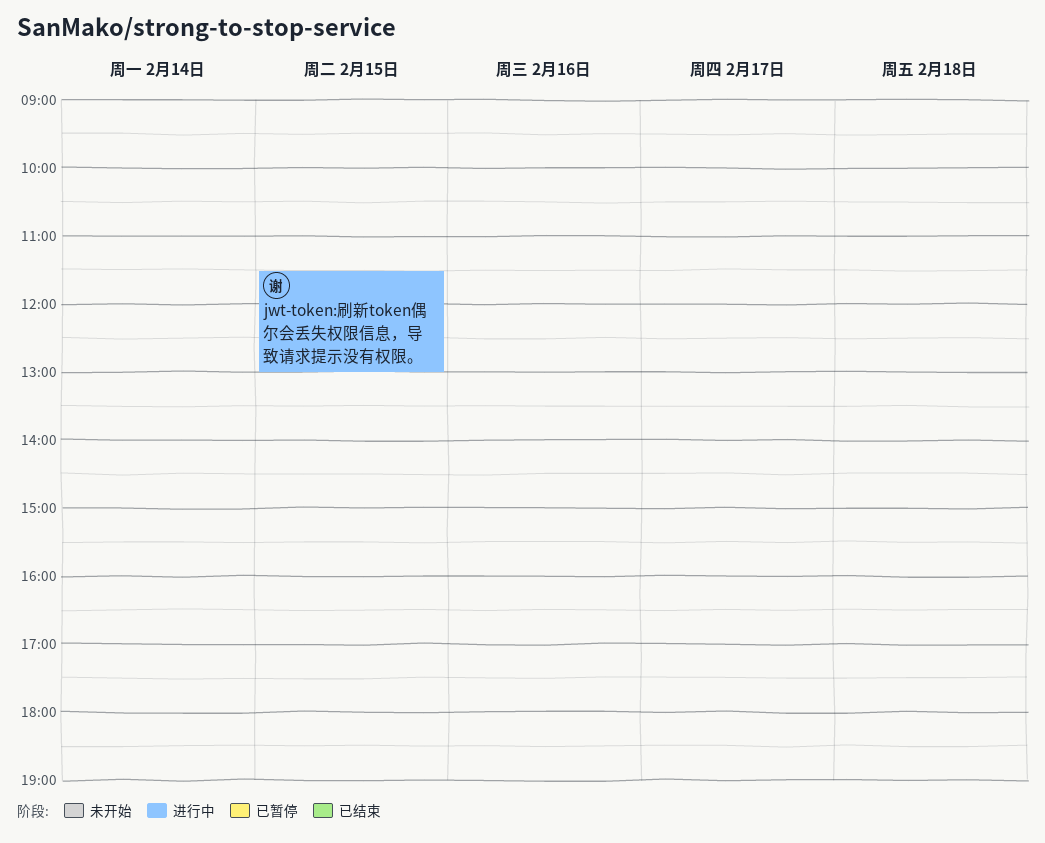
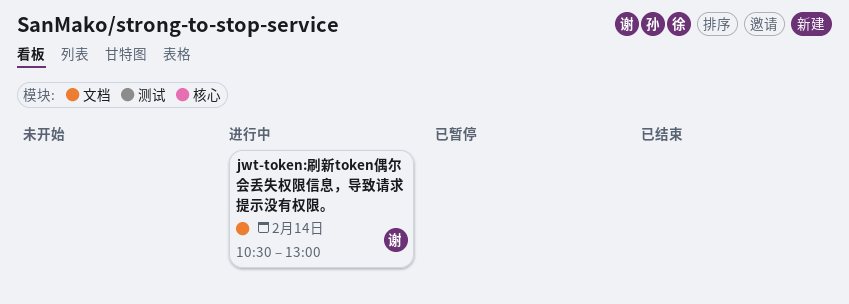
jwt-token:刷新token偶尔会丢失权限信息，导致请求提示没有权限。, day: Feb 15 -> Feb 14
jwt-token:刷新token偶尔会丢失权限信息，导致请求提示没有权限。, begins: 11:30 -> 10:30

